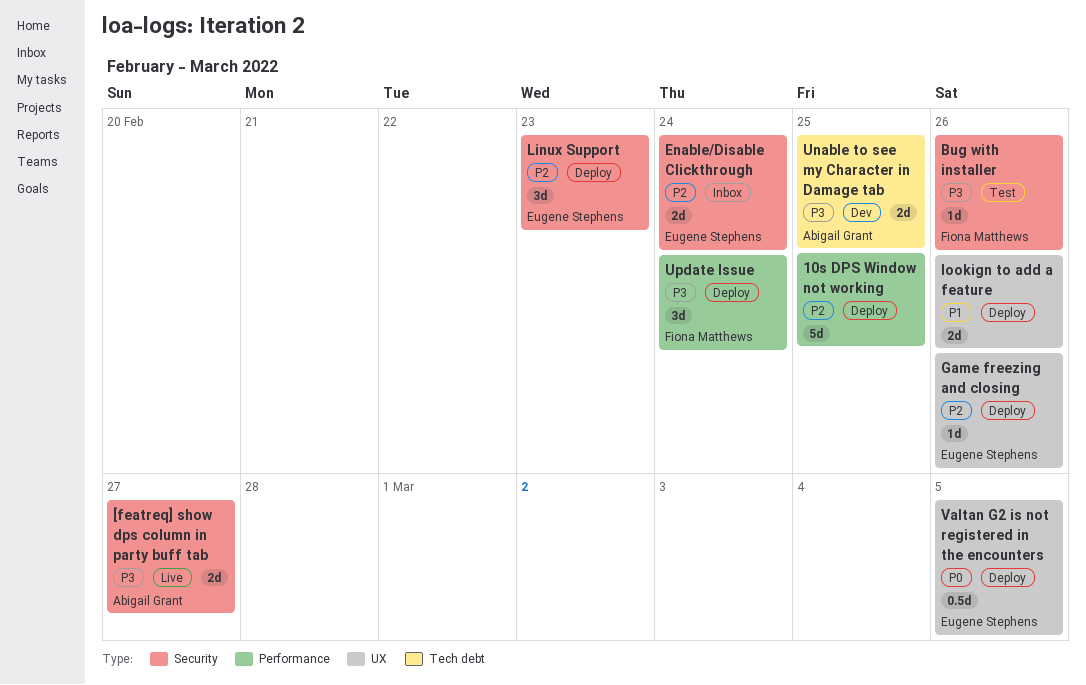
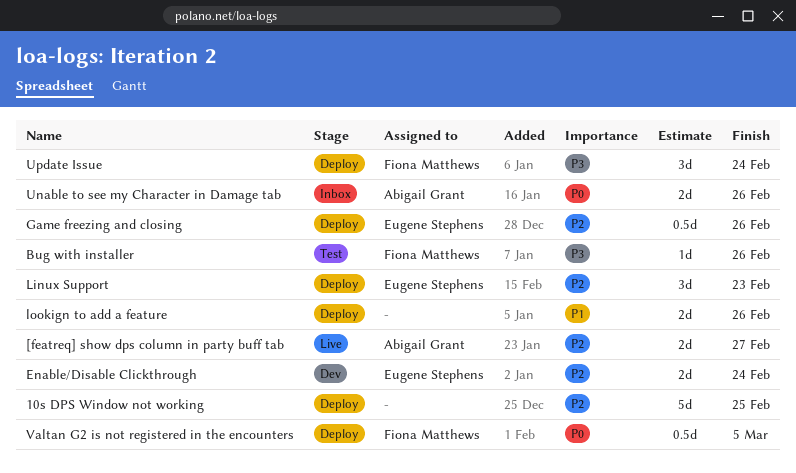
[featreq] show dps column in party buff tab, priority: P3 -> P2
Enable/Disable Clickthrough, status: Inbox -> Dev
Game freezing and closing, estimate: 1d -> 0.5d
Unable to see my Character in Damage tab, status: Dev -> Inbox
Unable to see my Character in Damage tab, priority: P3 -> P0
Unable to see my Character in Damage tab, due: Feb 25 -> Feb 26
Valtan G2 is not registered in the encounters, owner: Eugene Stephens -> Fiona Matthews

